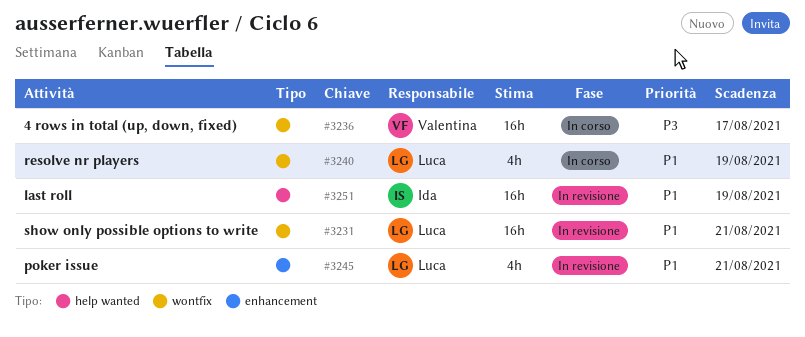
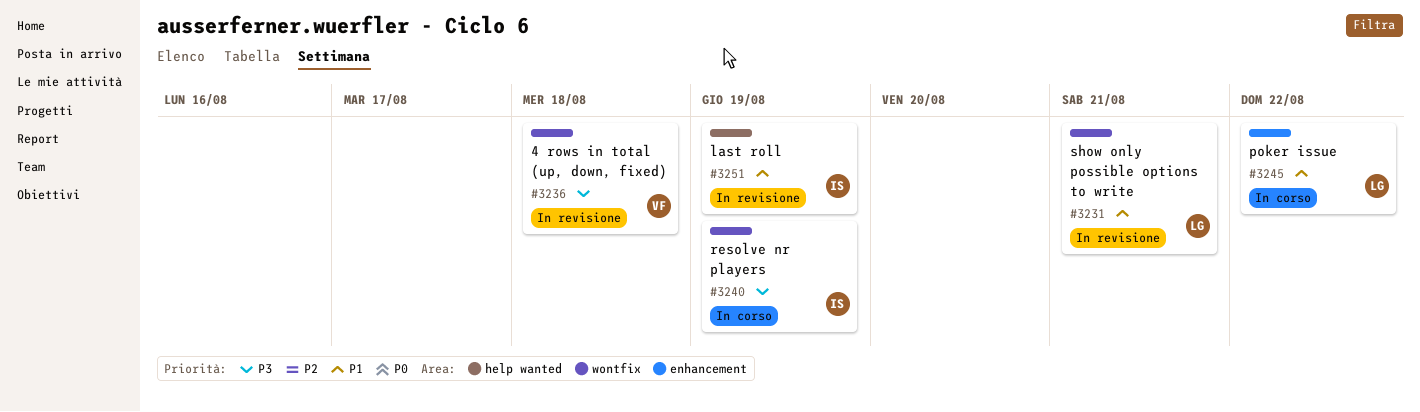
#3236, status: In corso -> In revisione
#3236, due: Aug 17 -> Aug 18
#3240, owner: Luca -> Ida
#3240, priority: P1 -> P3
#3245, status: In revisione -> In corso
#3245, due: Aug 21 -> Aug 22

